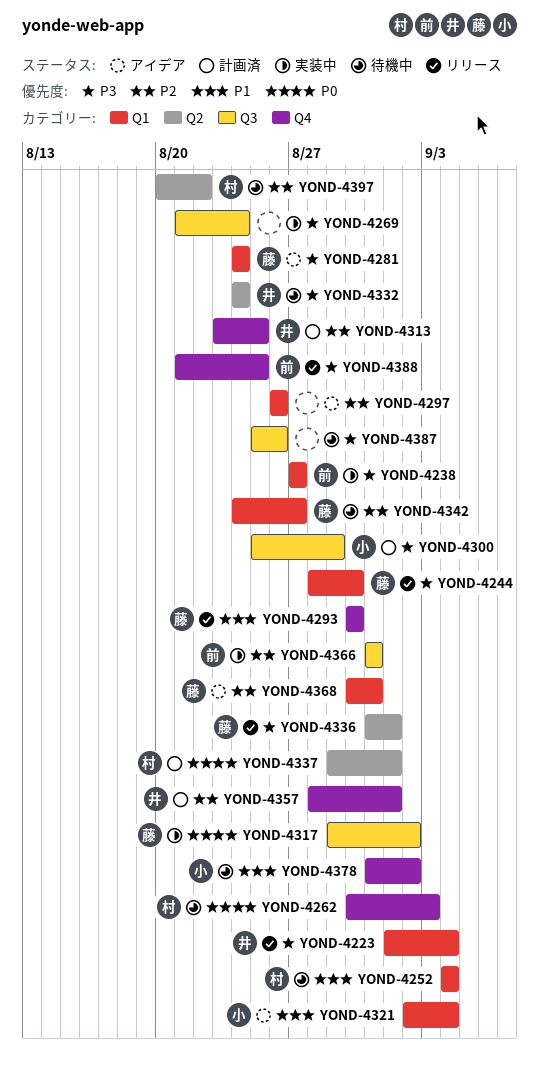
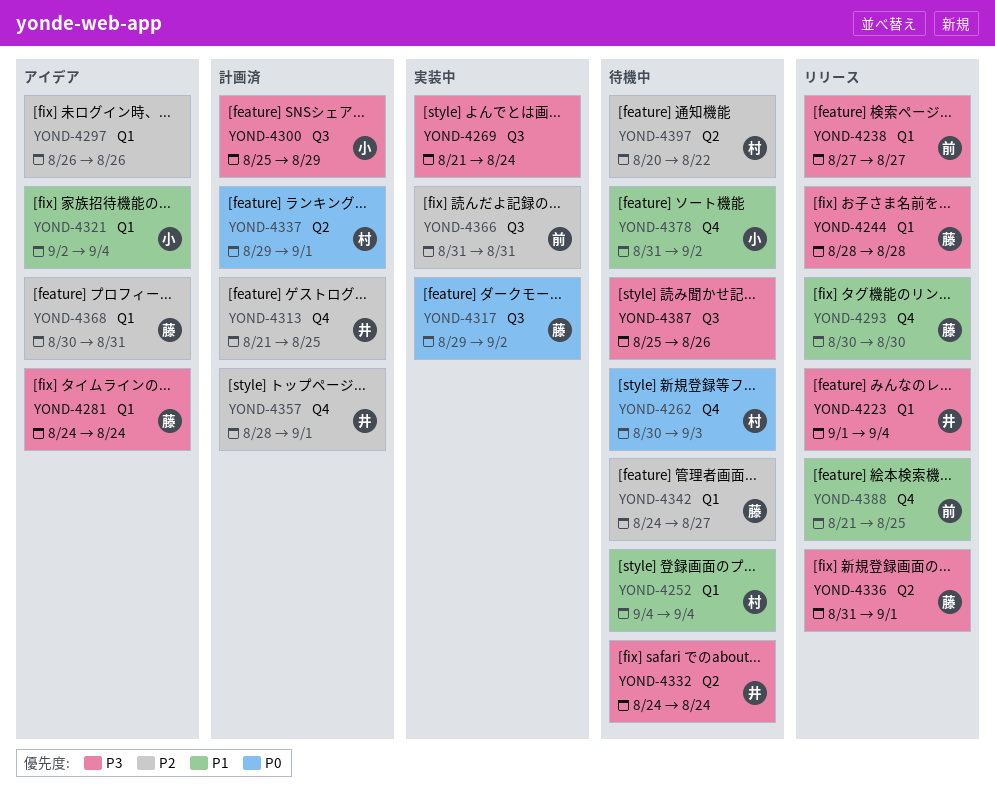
YOND-4238, status: 実装中 -> リリース
YOND-4244, due: Aug 30 -> Aug 28
YOND-4313, start: Aug 23 -> Aug 21
YOND-4388, priority: P3 -> P1

